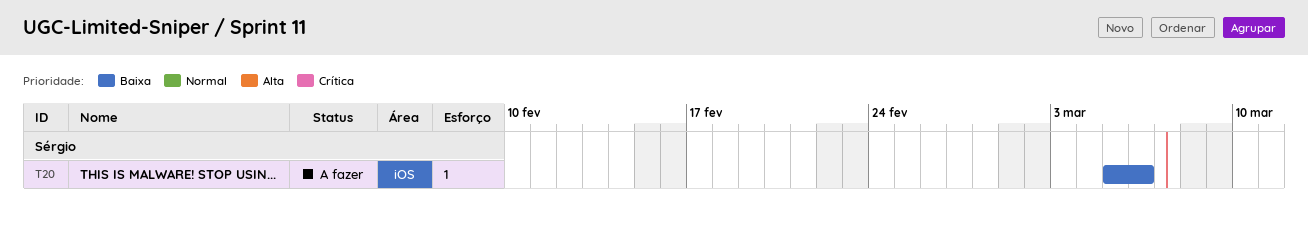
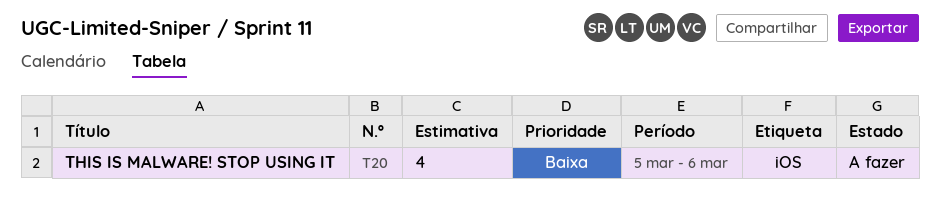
T20, estimate: 1 -> 4

